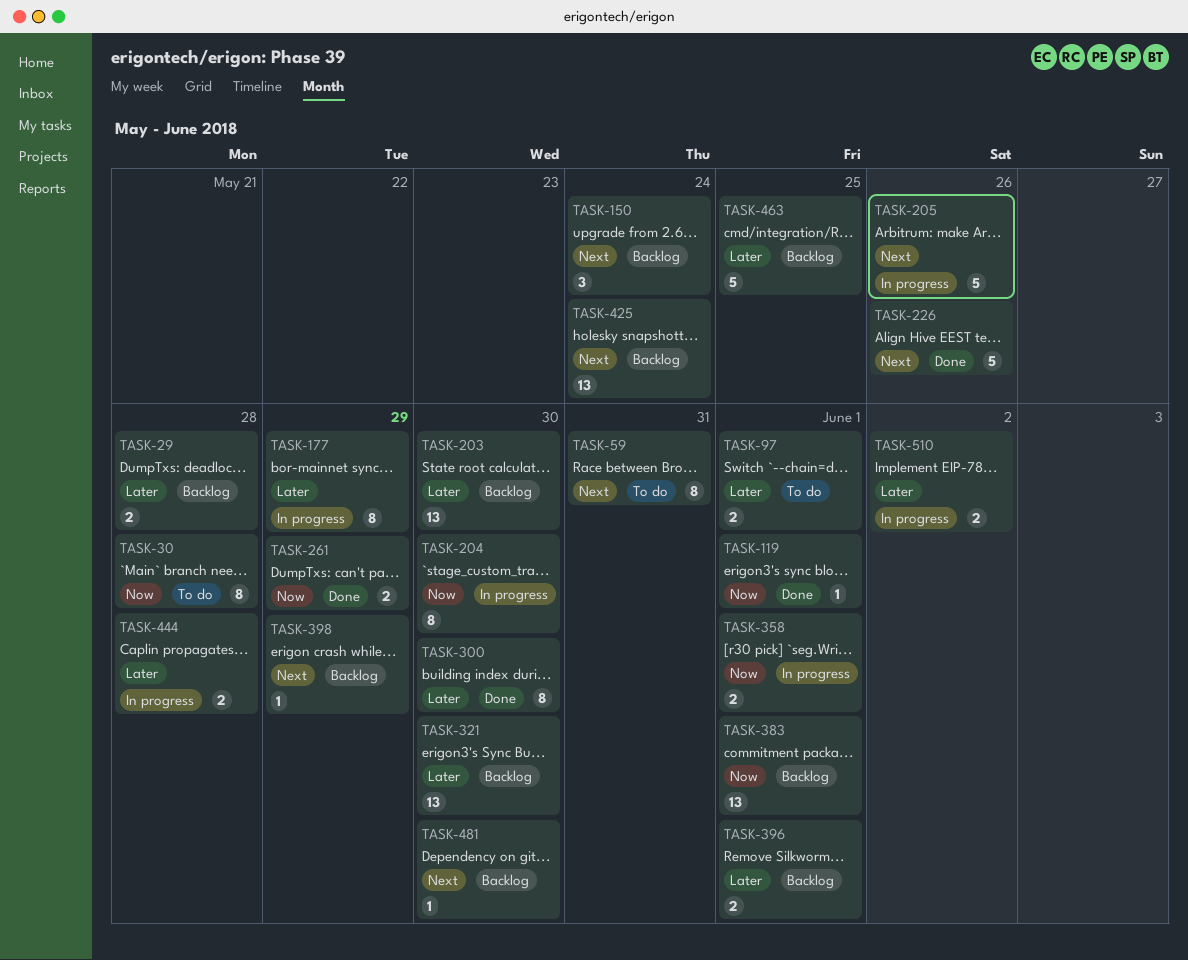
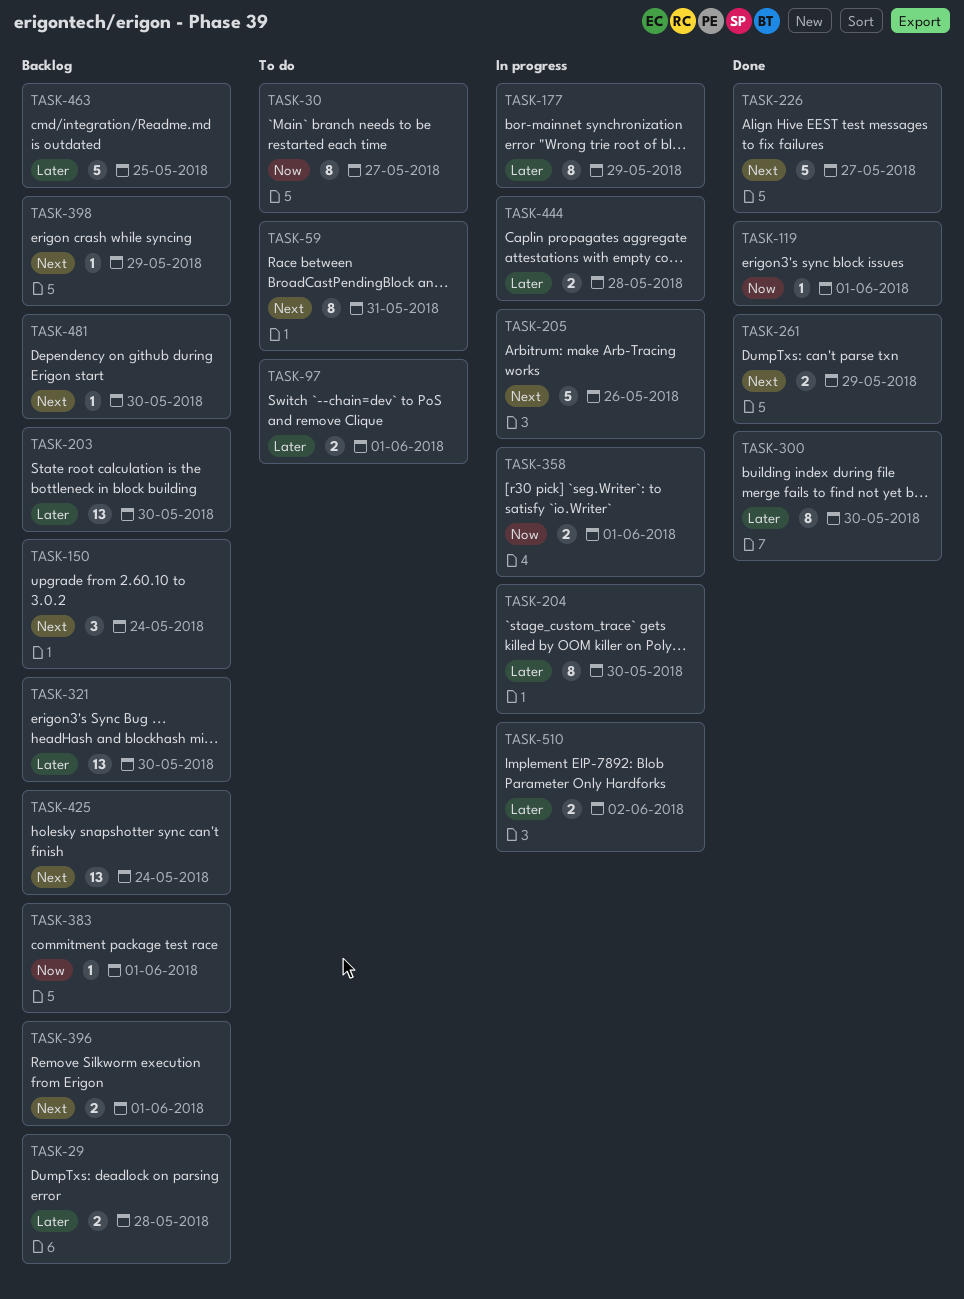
TASK-30, due: May 28 -> May 27
TASK-204, priority: Now -> Later
TASK-226, due: May 26 -> May 27
TASK-261, priority: Now -> Next
TASK-383, estimate: 13 -> 1
TASK-396, priority: Later -> Next

